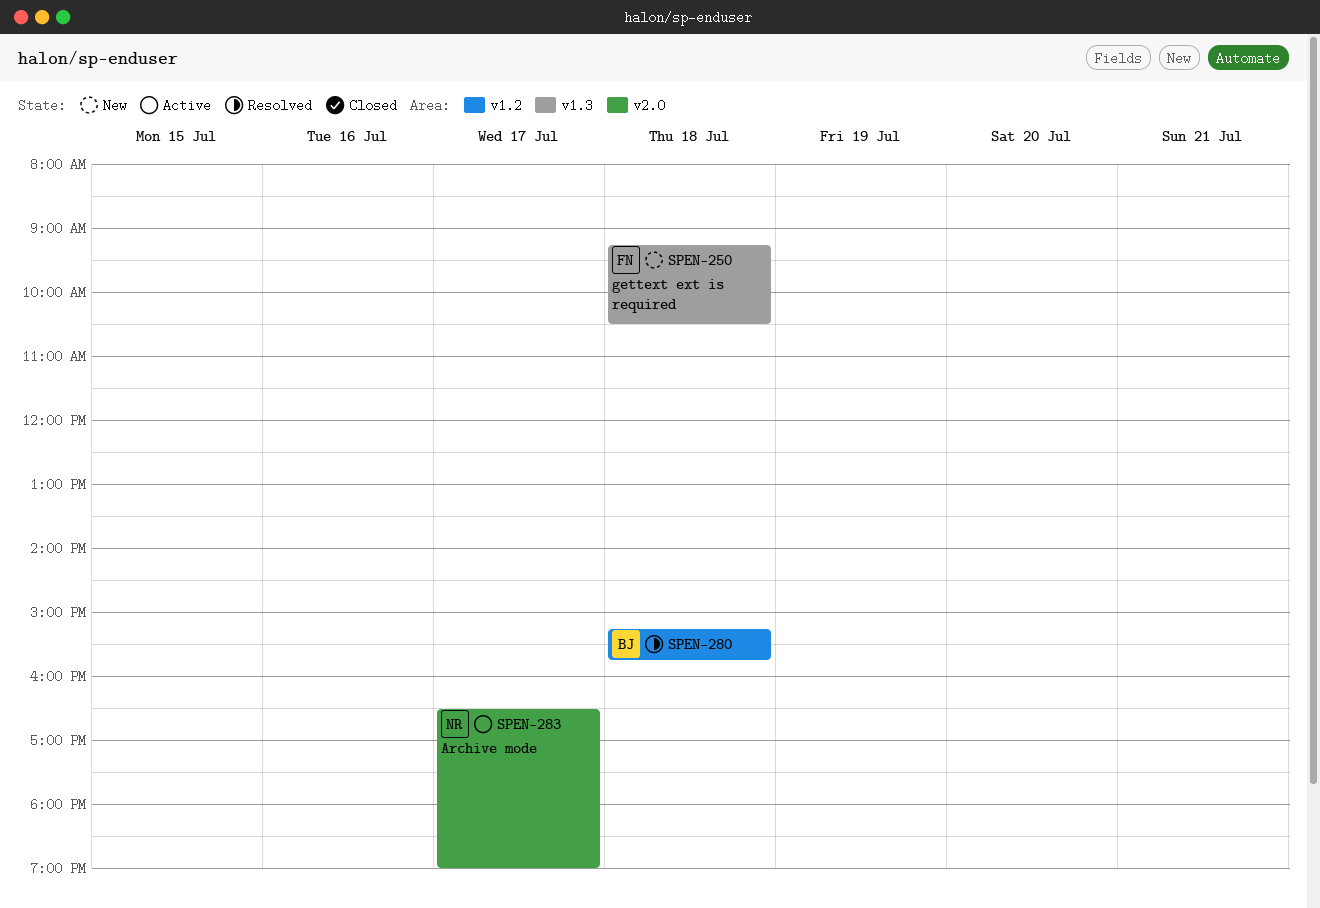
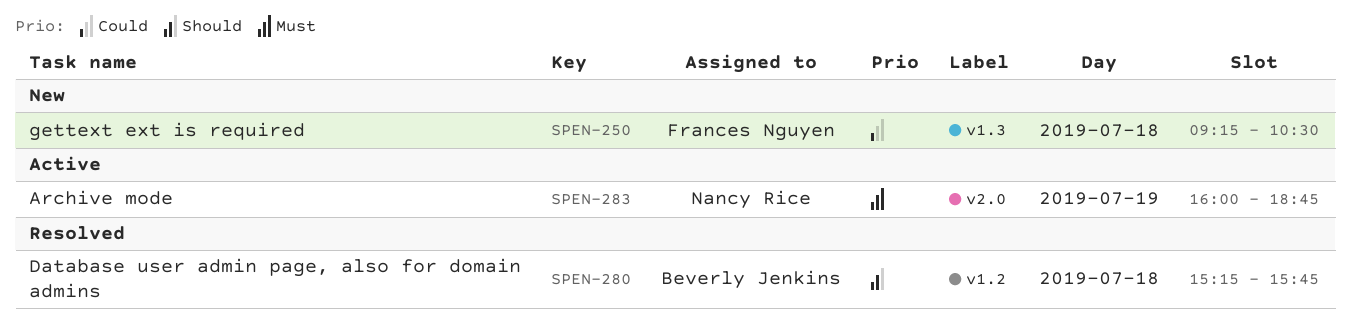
SPEN-283, day: Jul 17 -> Jul 19
SPEN-283, begins: 16:30 -> 16:00
SPEN-283, ends: 19:00 -> 18:45

